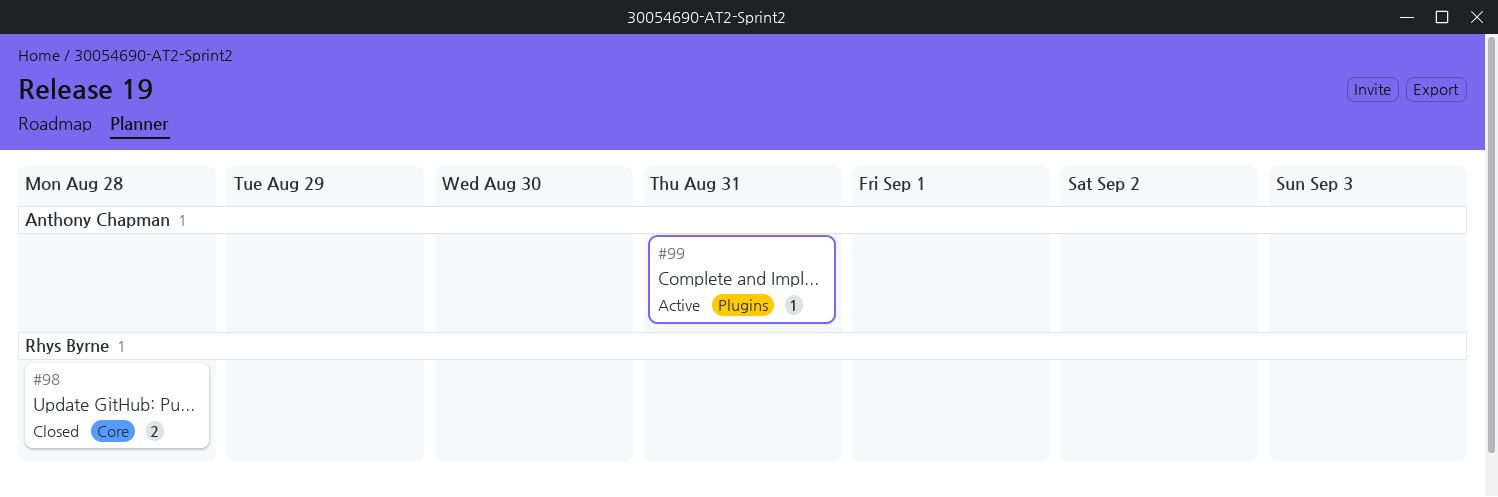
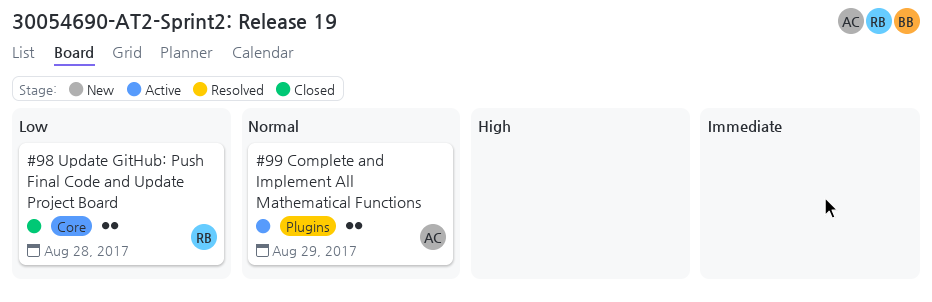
#99, estimate: 1 -> 2
#99, due: Aug 31 -> Aug 29

